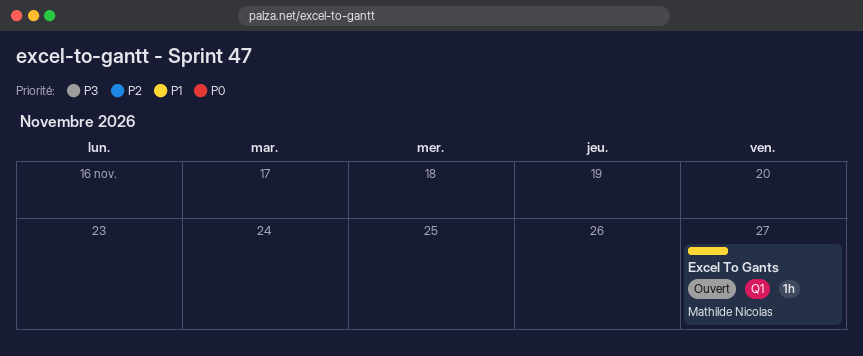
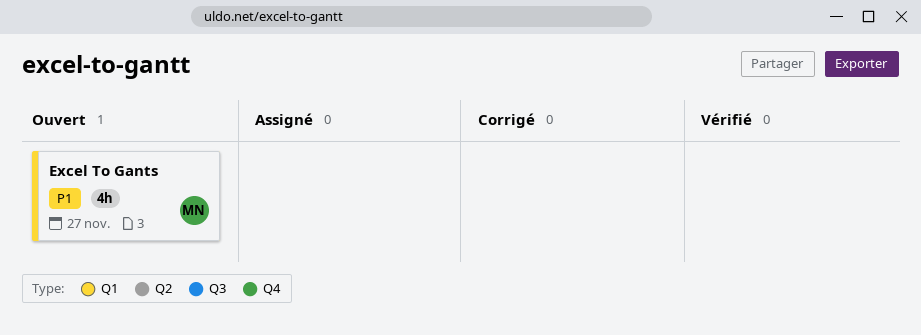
Excel To Gants, estimate: 1h -> 4h

